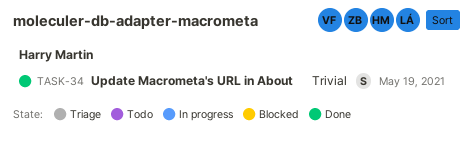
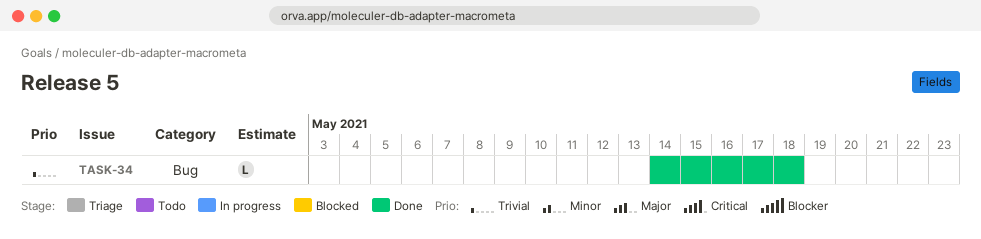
TASK-34, estimate: S -> L
TASK-34, due: May 19 -> May 18

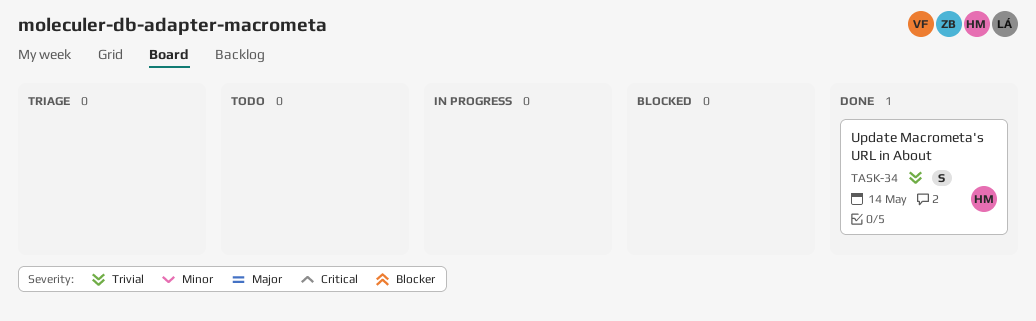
TASK-34, estimate: L -> S
TASK-34, due: May 18 -> May 14

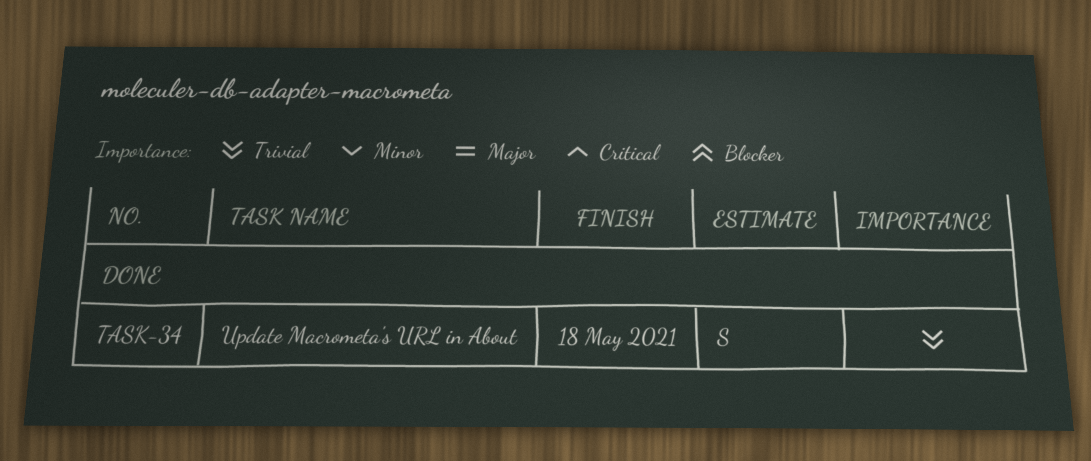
TASK-34, due: May 14 -> May 18

